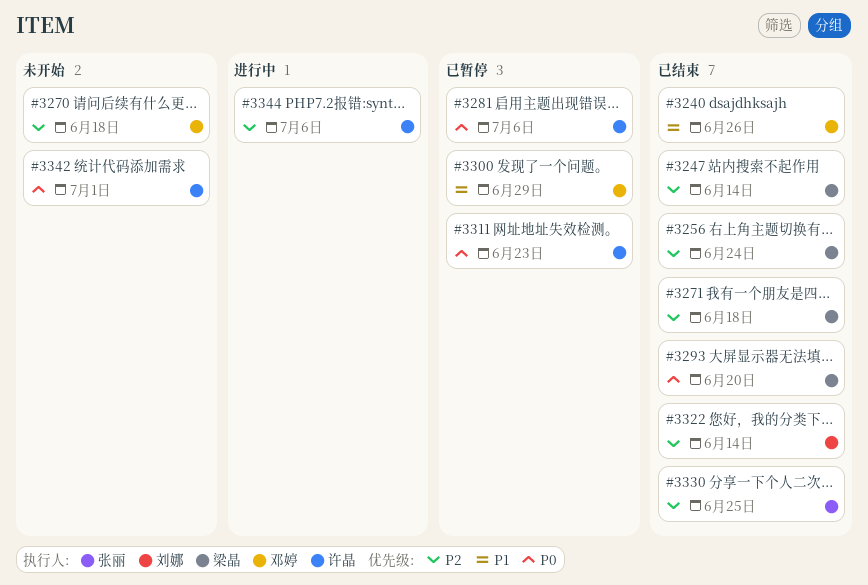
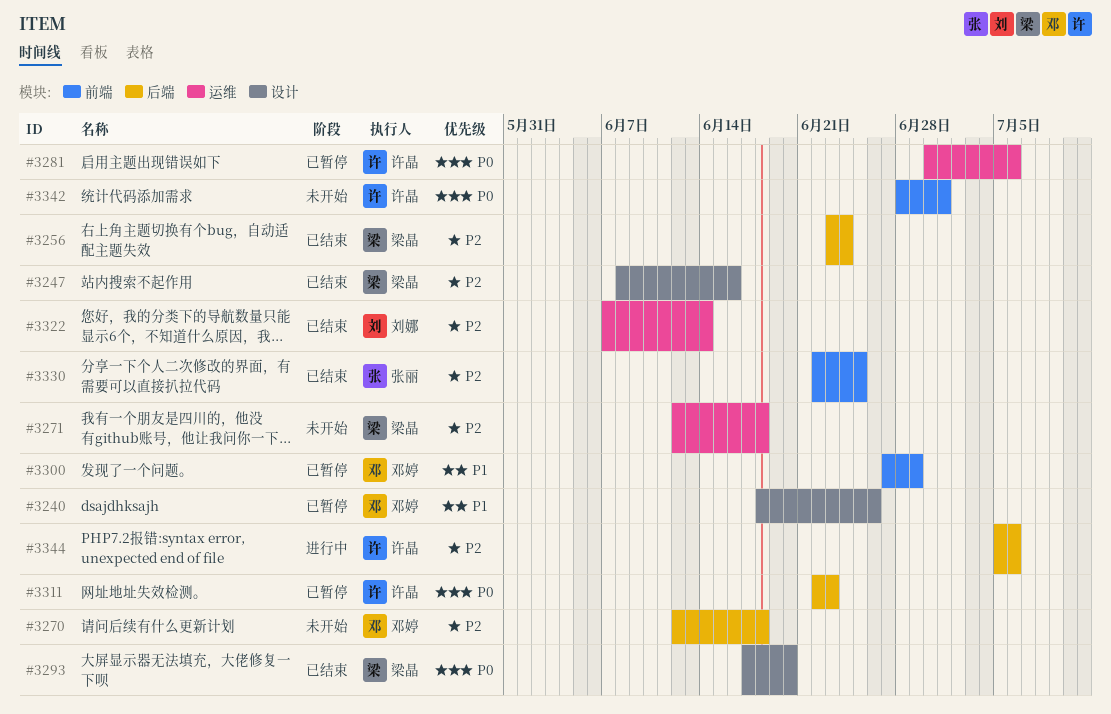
#3240, status: 已结束 -> 已暂停
#3247, due: Jun 14 -> Jun 16
#3271, status: 已结束 -> 未开始

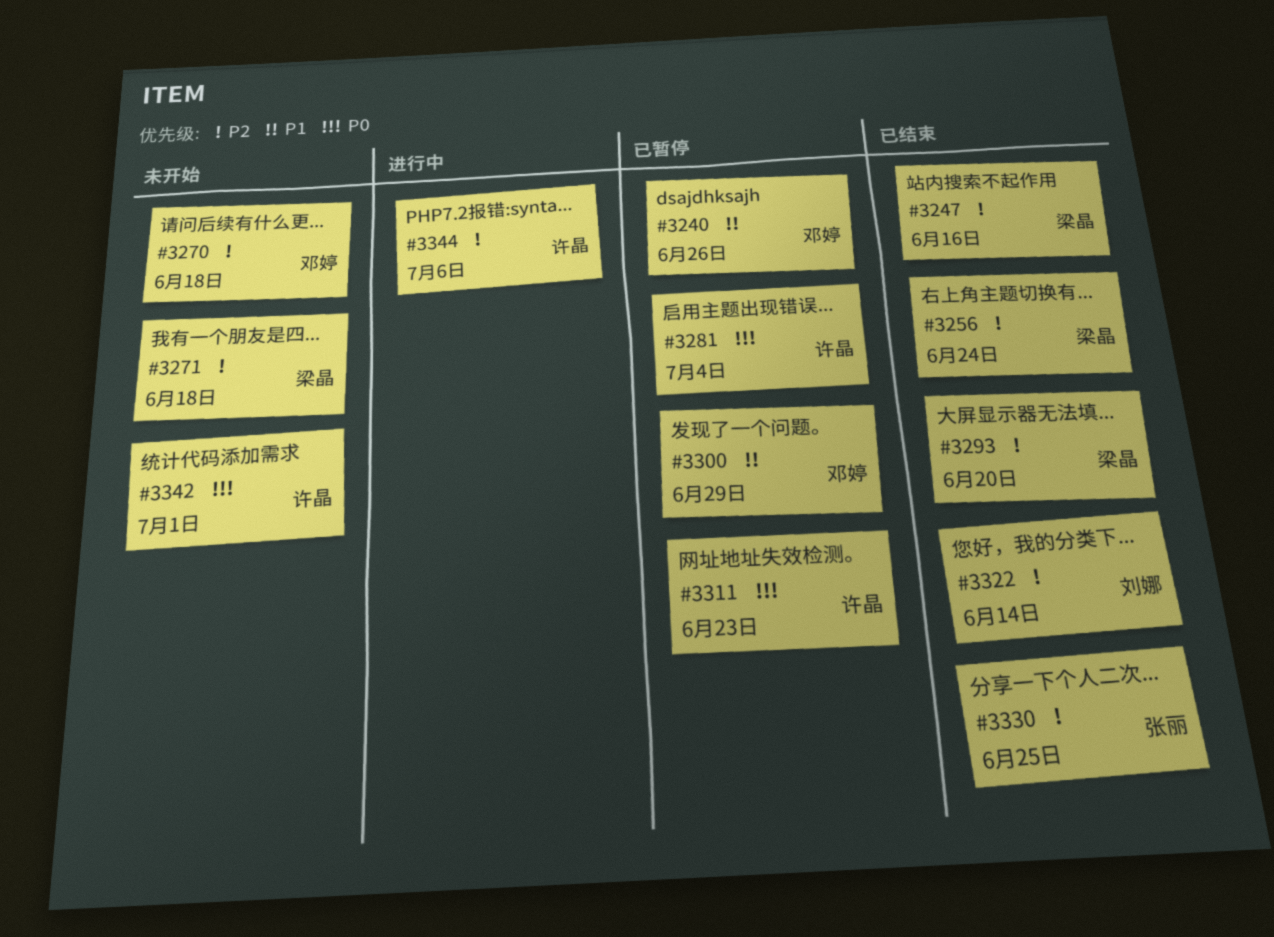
#3281, due: Jul 6 -> Jul 4
#3293, priority: P0 -> P2

